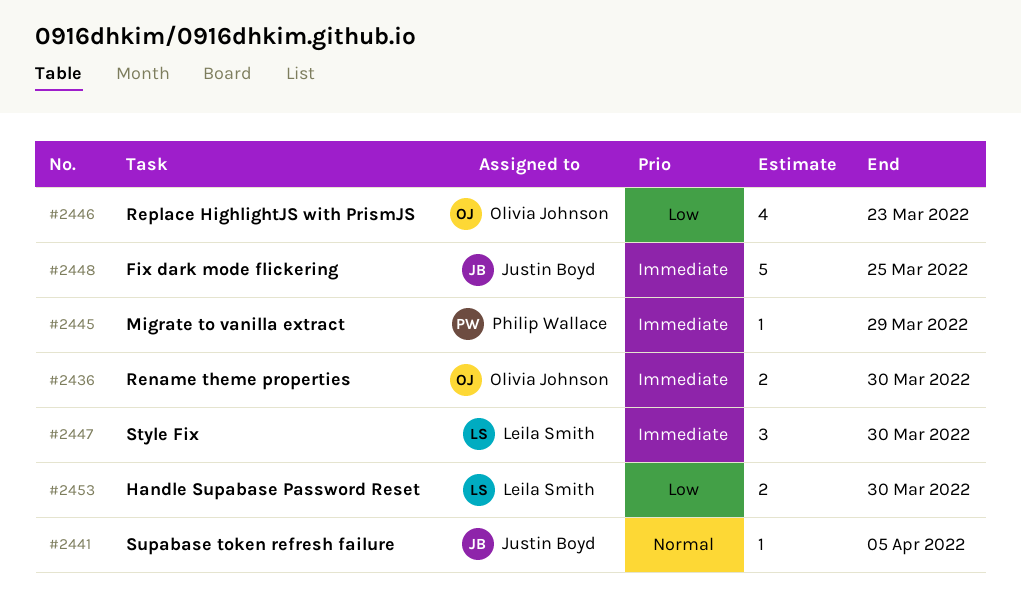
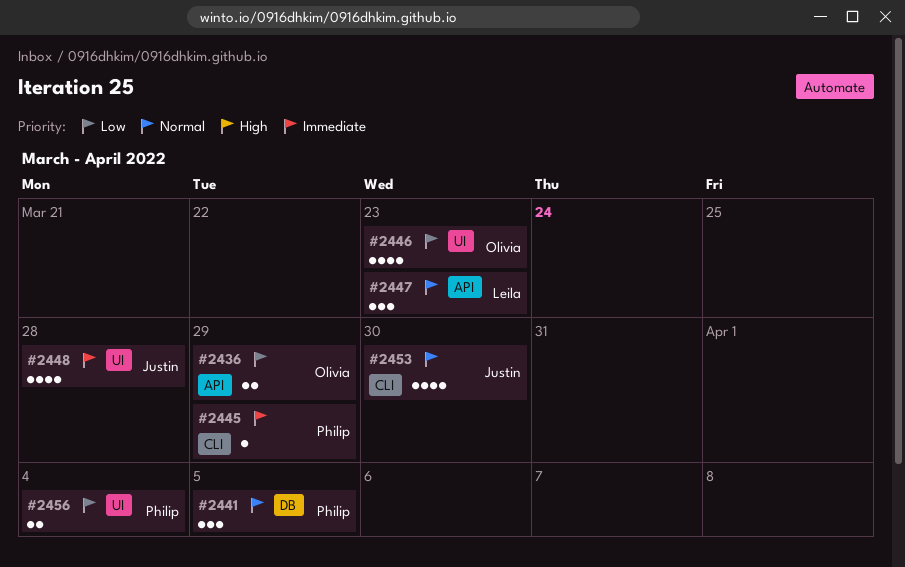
#2436, priority: Immediate -> Low
#2436, due: Mar 30 -> Mar 29
#2441, owner: Justin Boyd -> Philip Wallace
#2441, estimate: 1 -> 3
#2447, priority: Immediate -> Normal
#2447, due: Mar 30 -> Mar 23
#2448, estimate: 5 -> 4
#2448, due: Mar 25 -> Mar 28
#2453, owner: Leila Smith -> Justin Boyd
#2453, priority: Low -> Normal
#2453, estimate: 2 -> 4
#2456: none -> present

